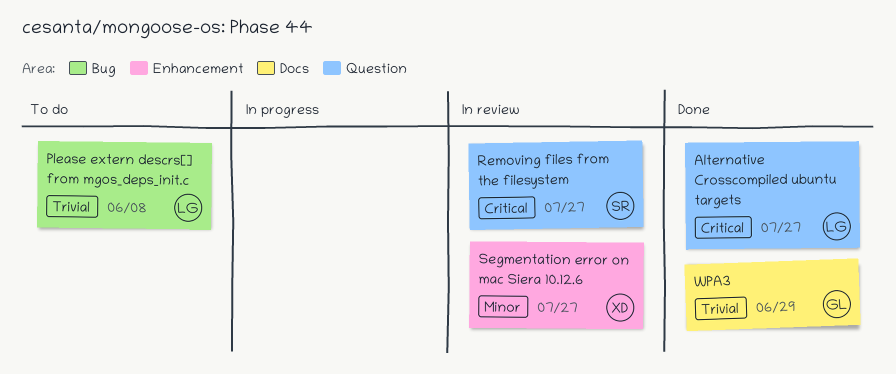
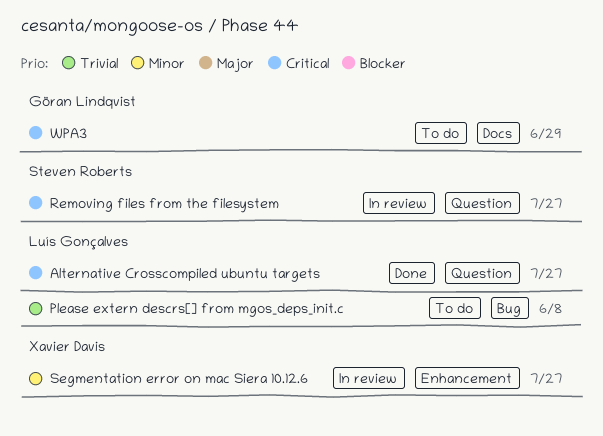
WPA3, status: Done -> To do
WPA3, priority: Trivial -> Critical

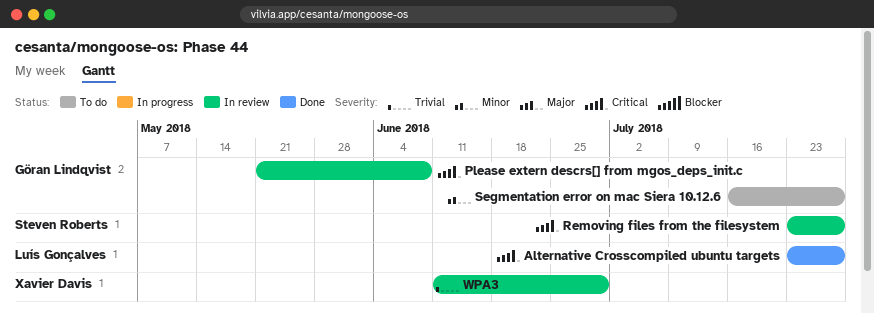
Please extern descrs[] from mgos_deps_init.c, status: To do -> In review
Please extern descrs[] from mgos_deps_init.c, owner: Luís Gonçalves -> Göran Lindqvist
Please extern descrs[] from mgos_deps_init.c, priority: Trivial -> Critical
Segmentation error on mac Siera 10.12.6, status: In review -> To do
Segmentation error on mac Siera 10.12.6, owner: Xavier Davis -> Göran Lindqvist
WPA3, status: To do -> In review
WPA3, owner: Göran Lindqvist -> Xavier Davis
WPA3, priority: Critical -> Trivial

